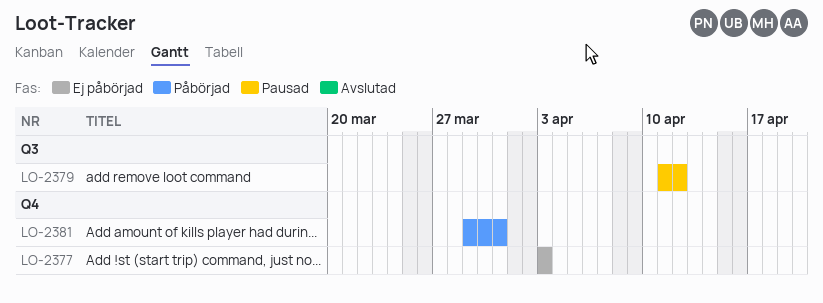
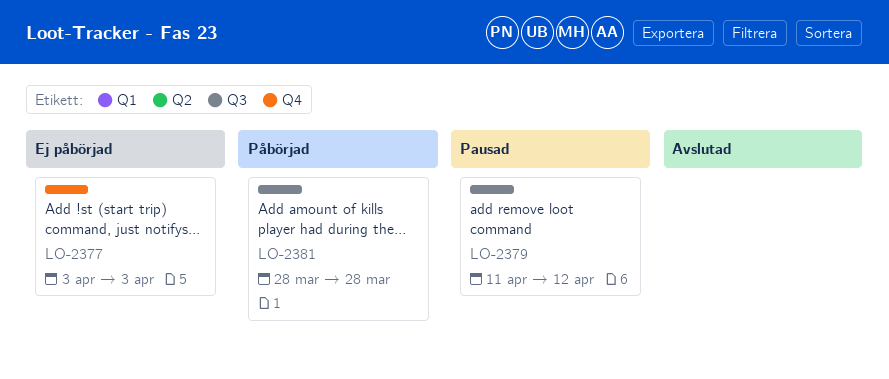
LO-2381, label: Q4 -> Q3
LO-2381, start: Mar 29 -> Mar 28
LO-2381, due: Mar 31 -> Mar 28

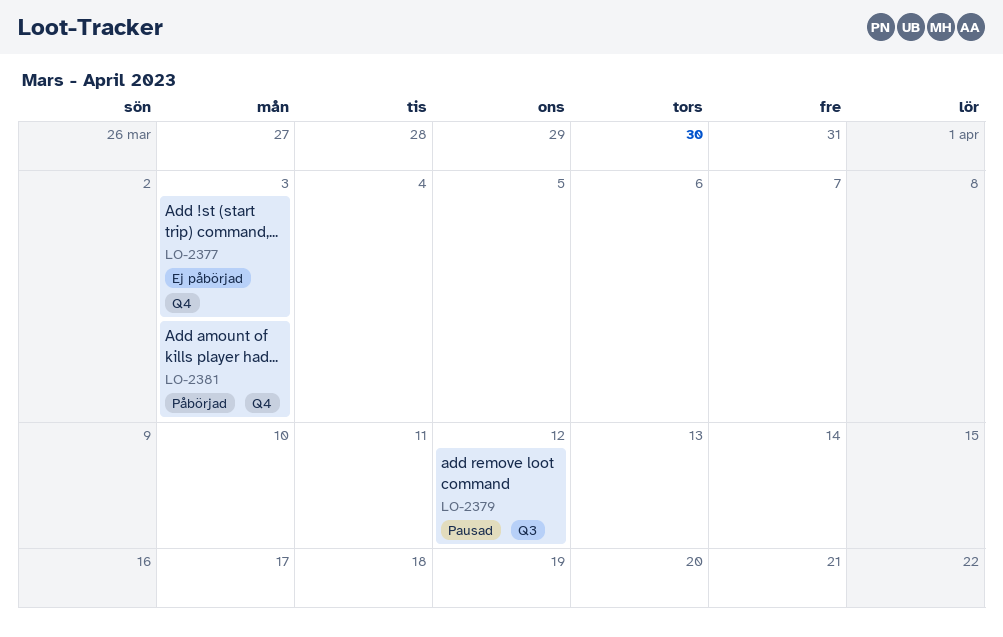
LO-2381, label: Q3 -> Q4
LO-2381, due: Mar 28 -> Apr 3

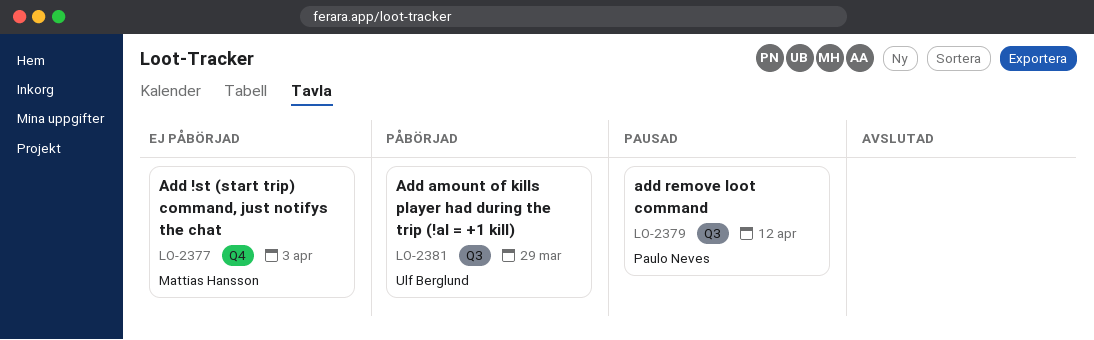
LO-2381, label: Q4 -> Q3
LO-2381, due: Apr 3 -> Mar 29

